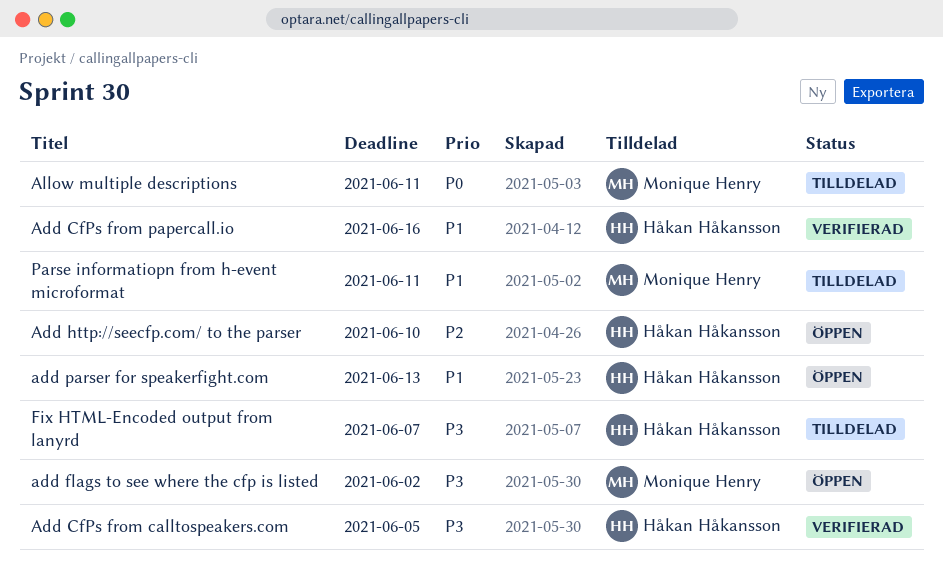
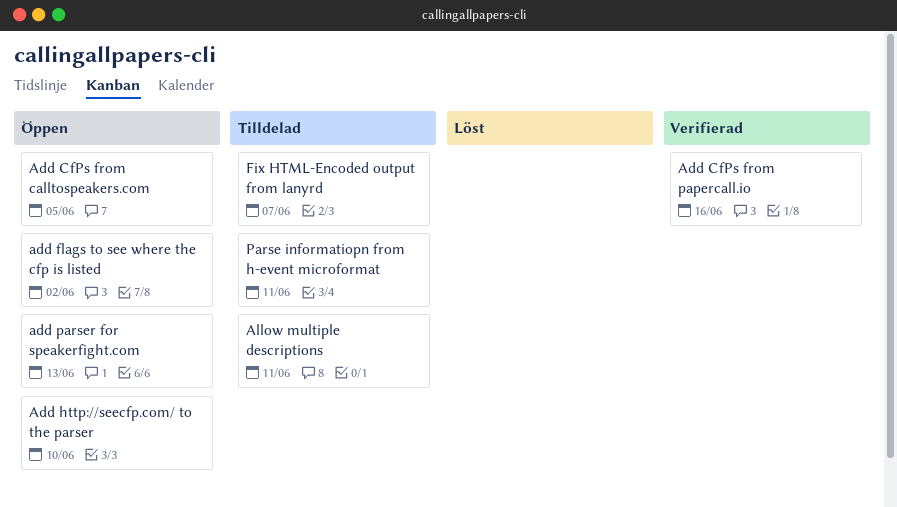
Add CfPs from calltospeakers.com, status: Verifierad -> Öppen

